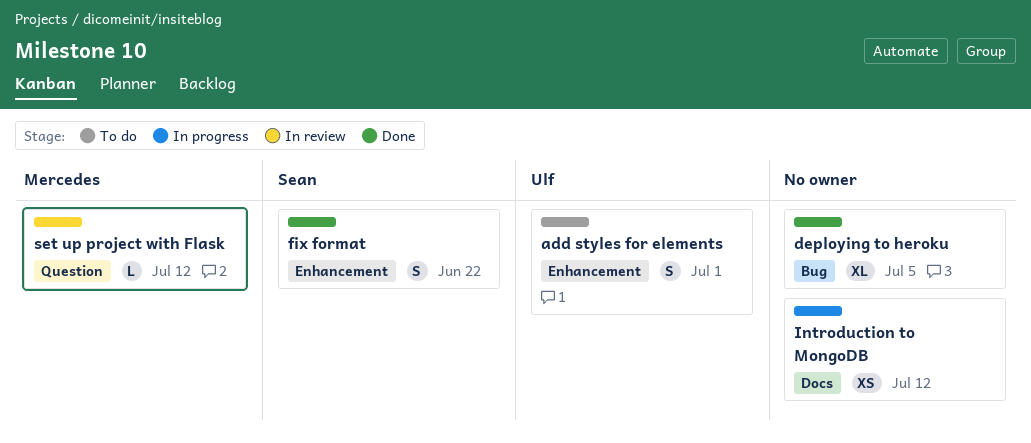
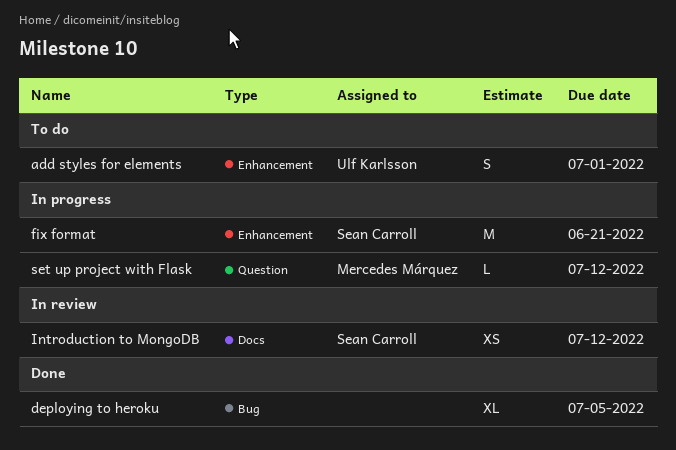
fix format, status: Done -> In progress
fix format, estimate: S -> M
fix format, due: Jun 22 -> Jun 21
Introduction to MongoDB, status: In progress -> In review
Introduction to MongoDB, owner: none -> Sean Carroll
set up project with Flask, status: In review -> In progress

